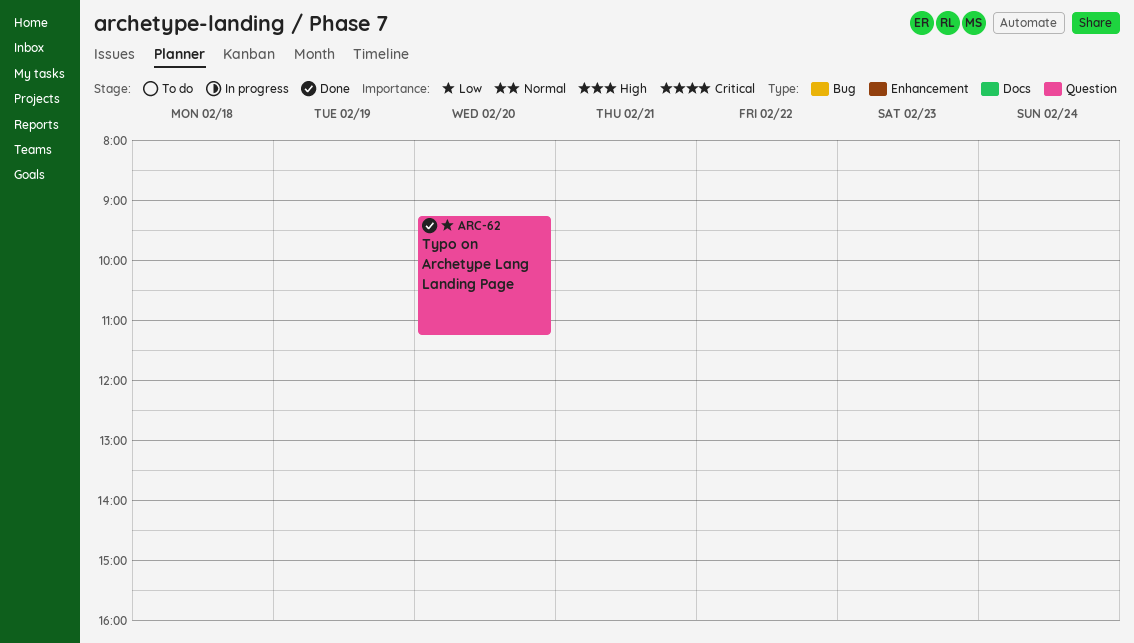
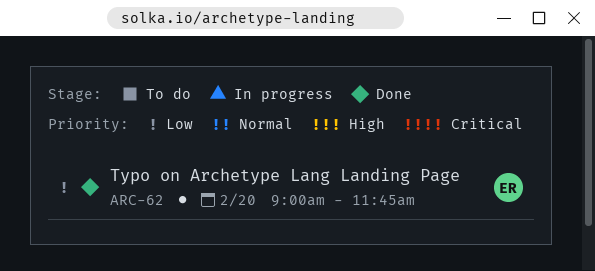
ARC-62, begins: 09:15 -> 09:00
ARC-62, ends: 11:15 -> 11:45

